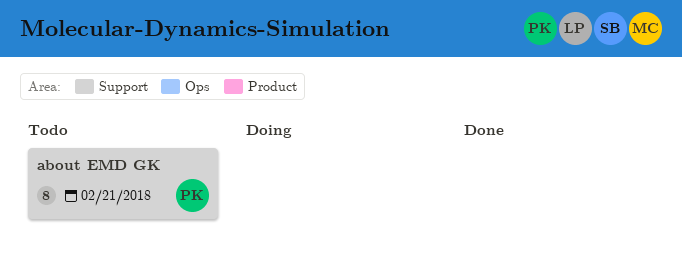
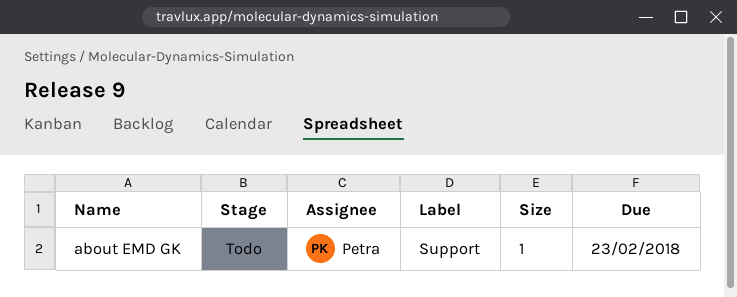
about EMD GK, estimate: 8 -> 1
about EMD GK, due: Feb 21 -> Feb 23

